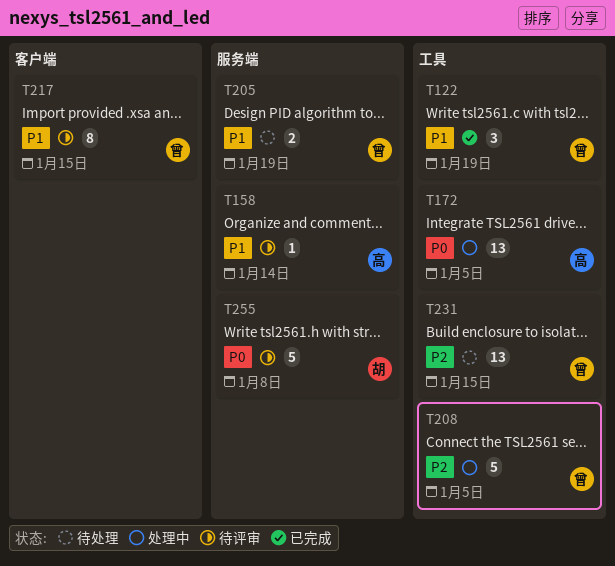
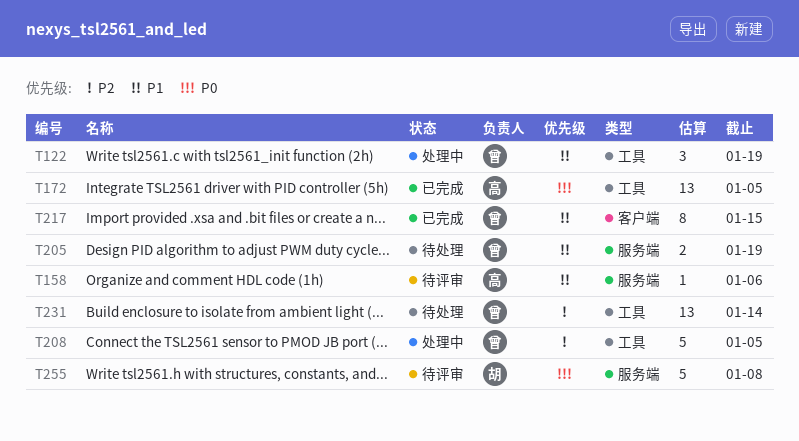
T122, status: 已完成 -> 处理中
T158, due: Jan 14 -> Jan 6
T172, status: 处理中 -> 已完成
T217, status: 待评审 -> 已完成
T231, due: Jan 15 -> Jan 14

